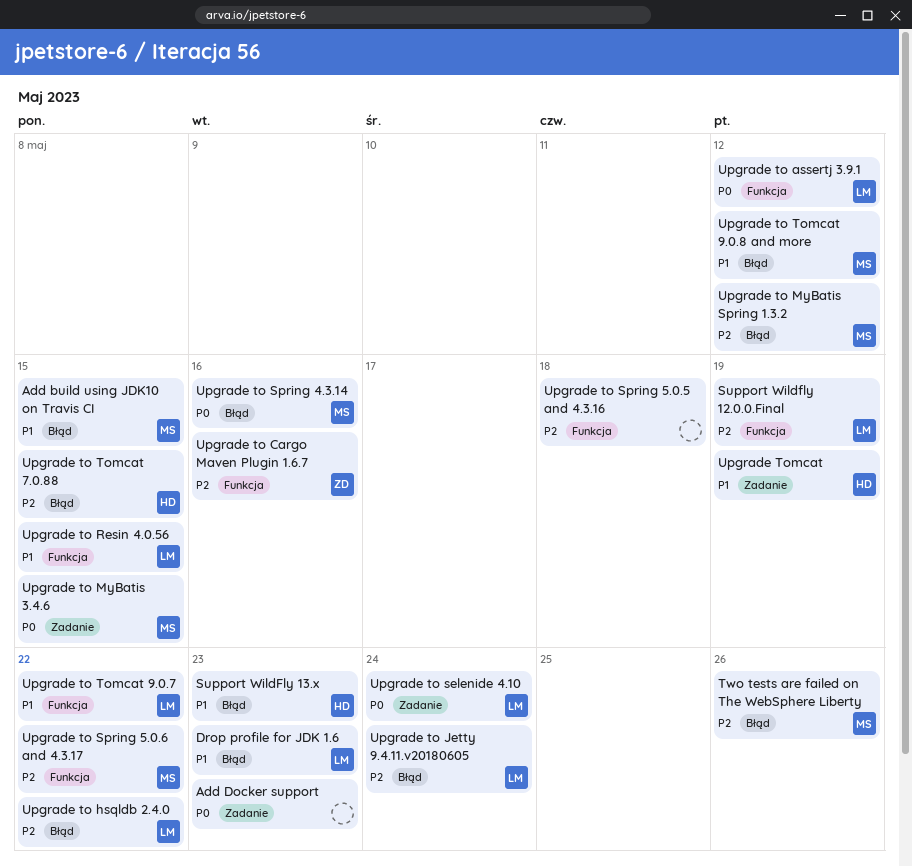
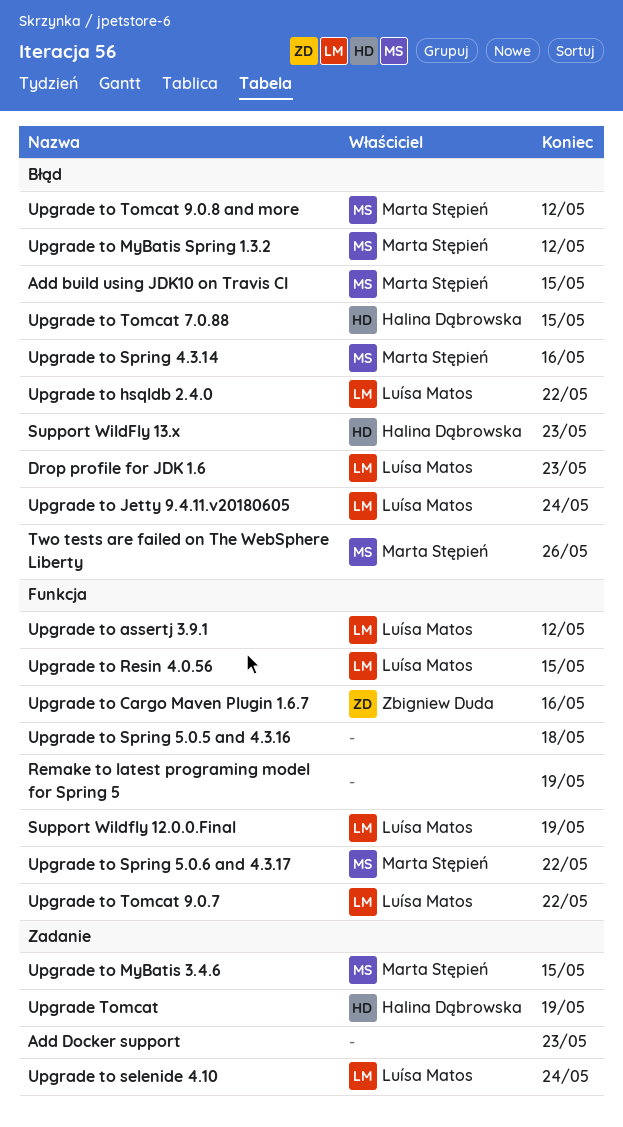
Remake to latest programing model for Spring 5: none -> present

